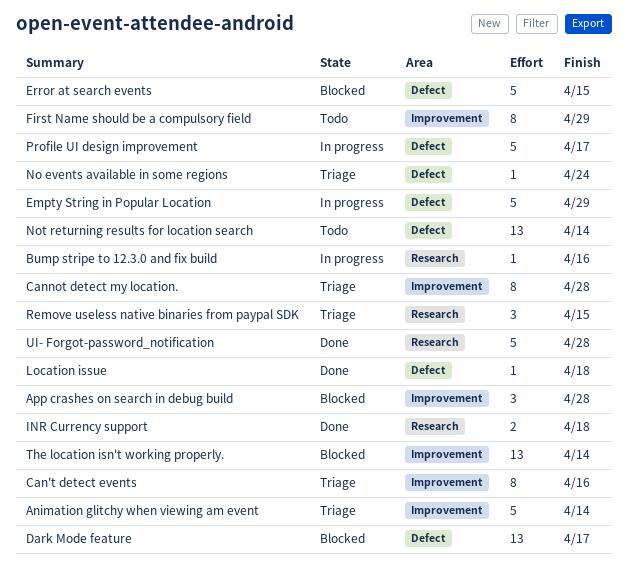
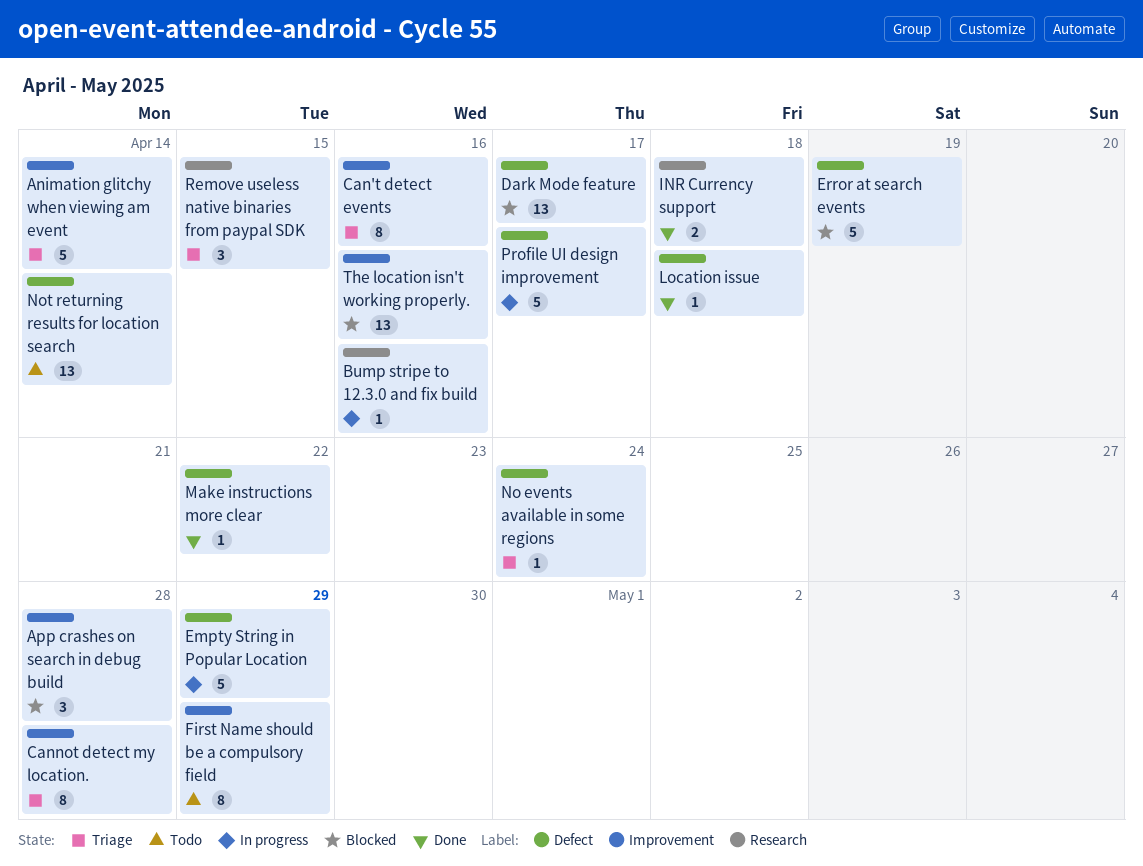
Error at search events, due: Apr 15 -> Apr 19
Make instructions more clear: none -> present
The location isn't working properly., due: Apr 14 -> Apr 16
UI- Forgot-password_notification: present -> none

